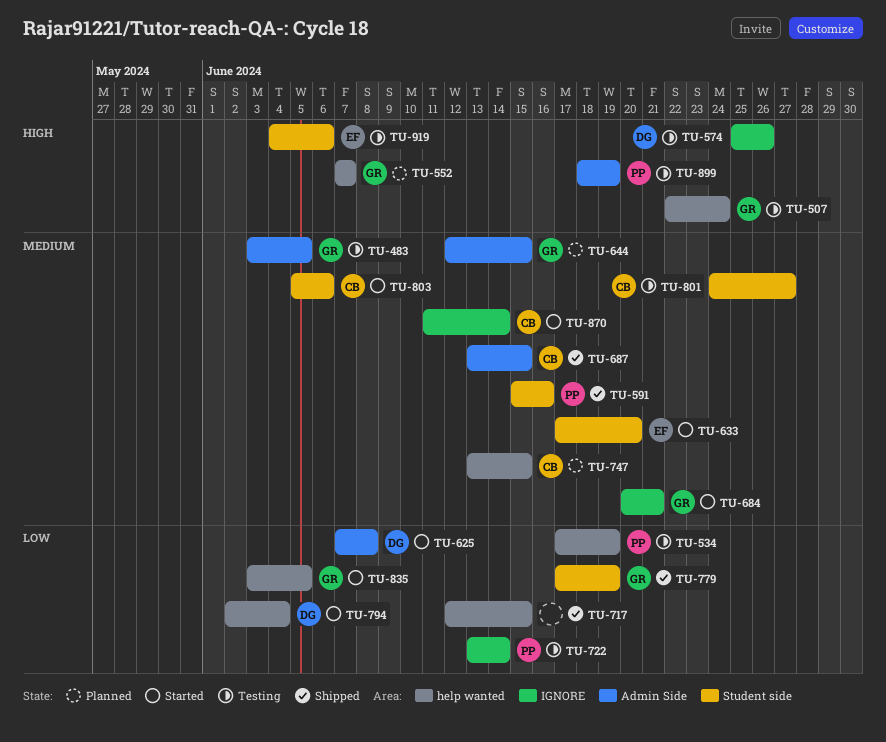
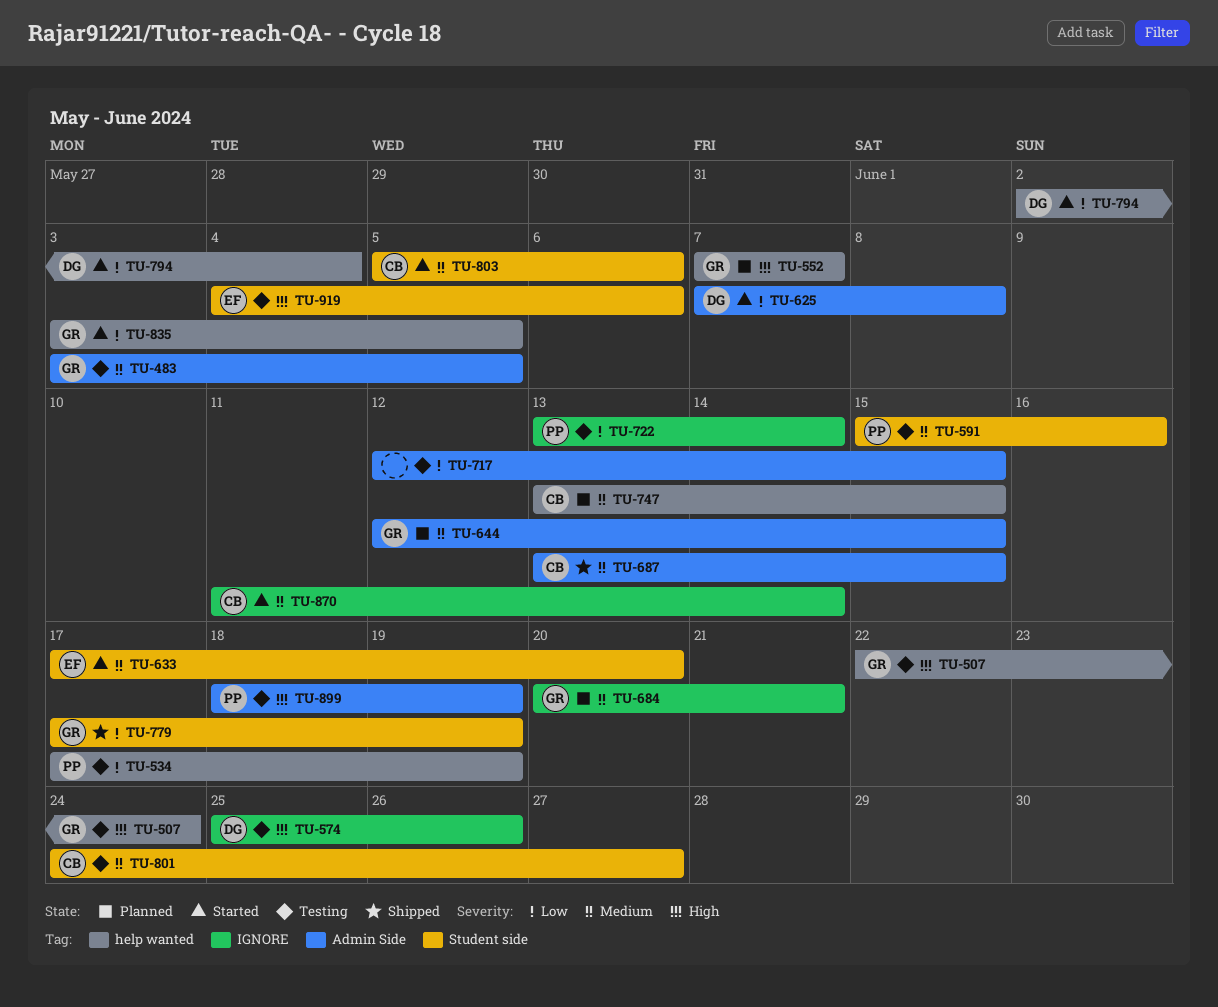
TU-591, status: Shipped -> Testing
TU-684, status: Started -> Planned
TU-717, status: Shipped -> Testing
TU-717, label: help wanted -> Admin Side

